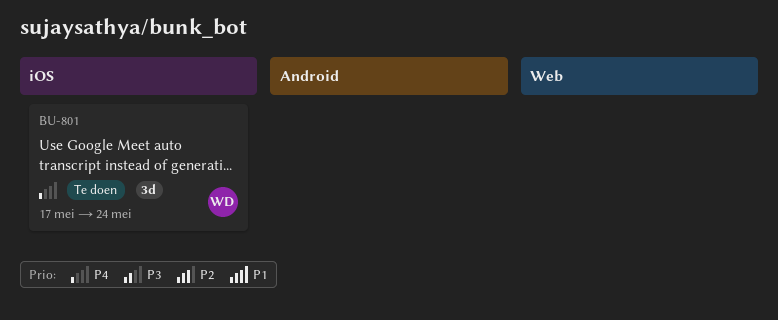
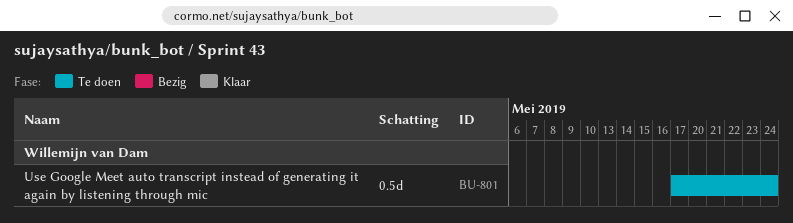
BU-801, estimate: 3d -> 0.5d

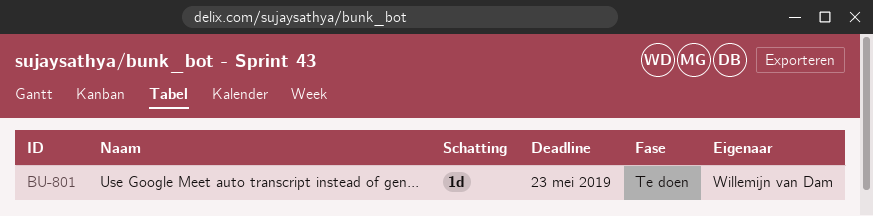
BU-801, estimate: 0.5d -> 1d
BU-801, due: May 24 -> May 23

